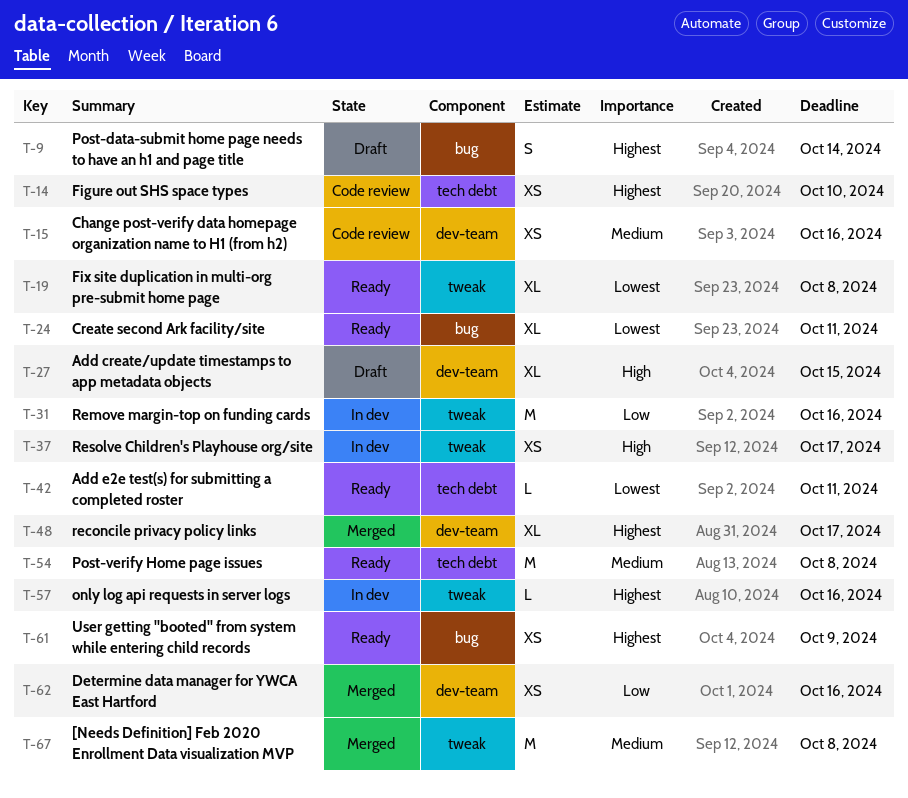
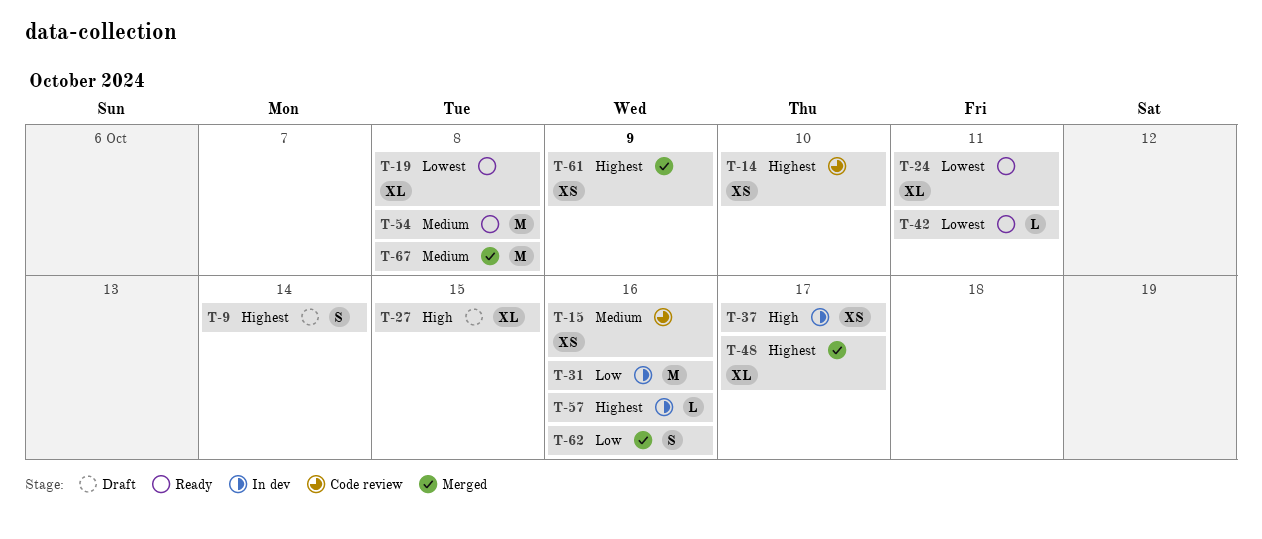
T-61, status: Ready -> Merged
T-62, estimate: XS -> S

